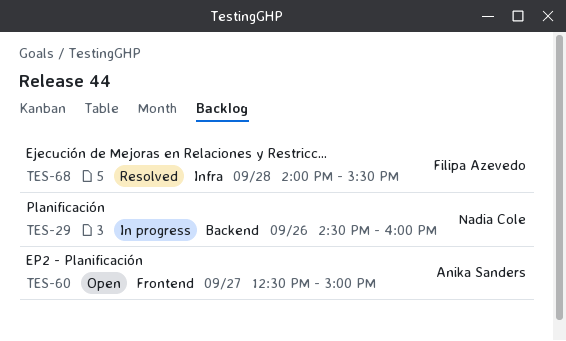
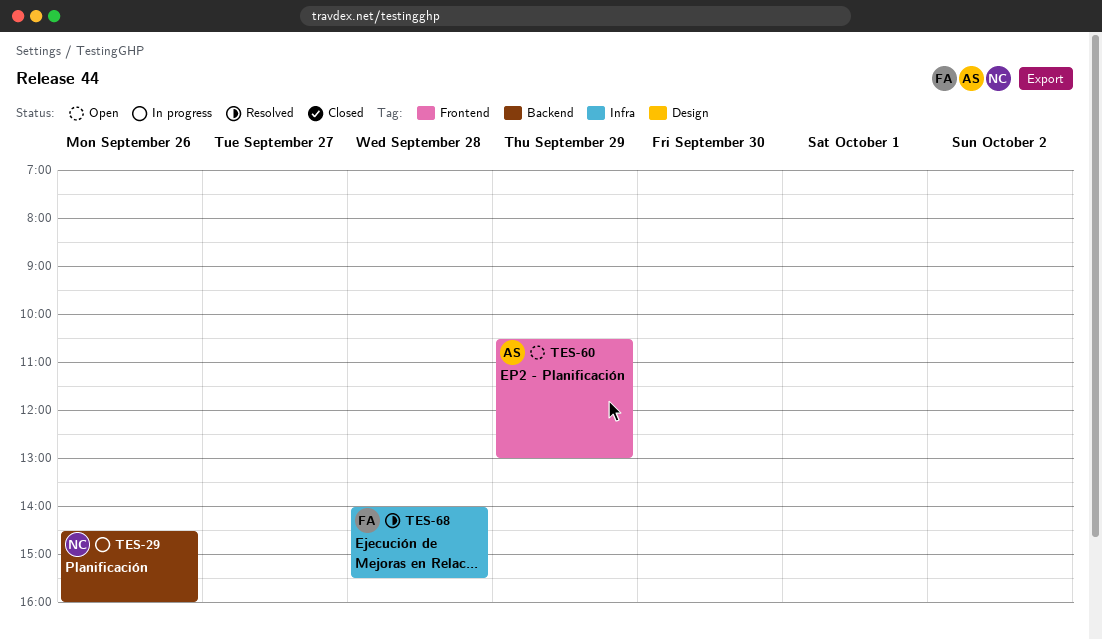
TES-60, day: Sep 27 -> Sep 29
TES-60, begins: 12:30 -> 10:30
TES-60, ends: 15:00 -> 13:00

